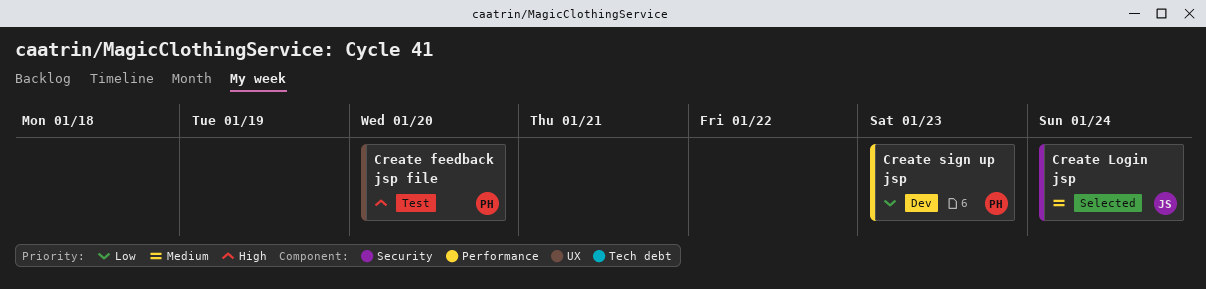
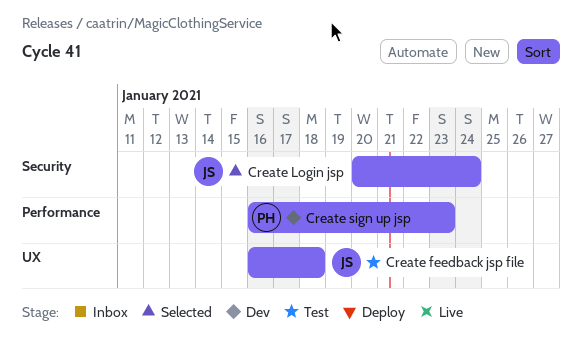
Create feedback jsp file, owner: PH -> JS
Create feedback jsp file, due: Jan 20 -> Jan 18

